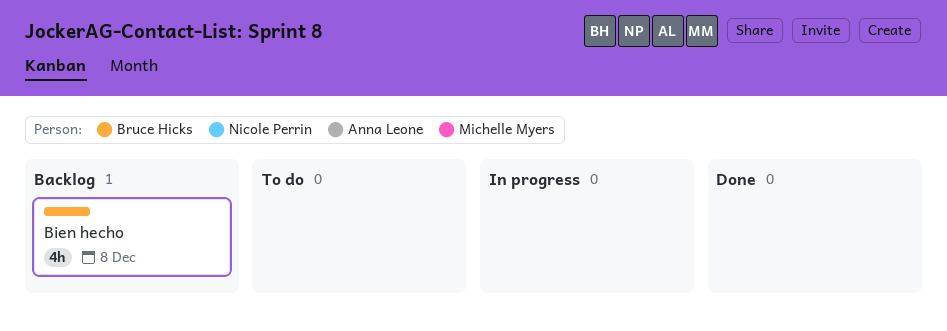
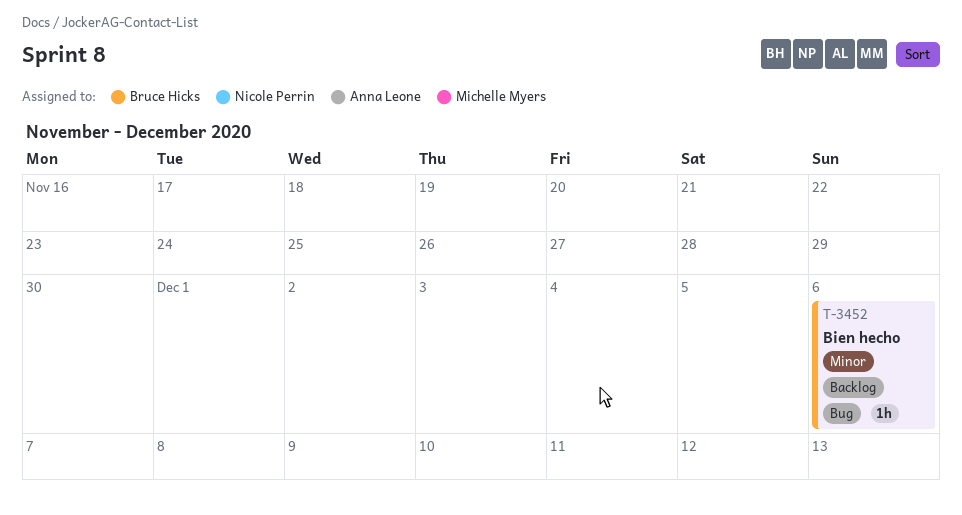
Bien hecho, estimate: 4h -> 1h
Bien hecho, due: Dec 8 -> Dec 6

